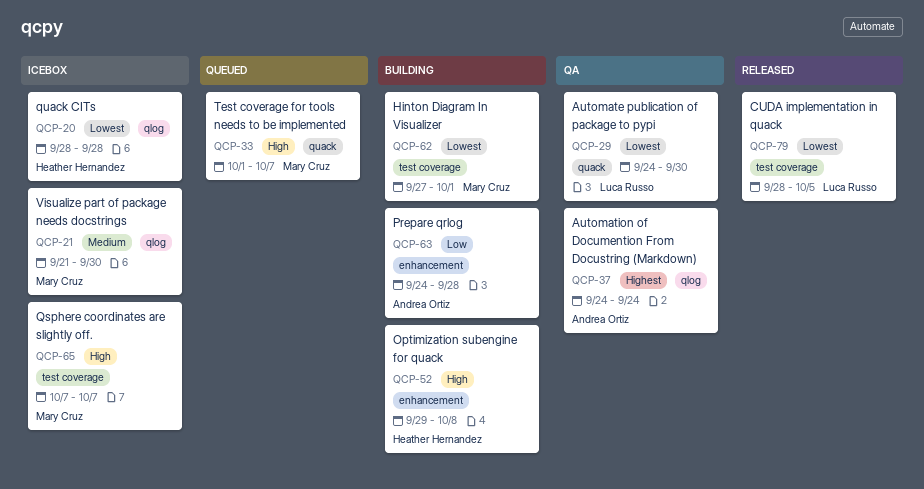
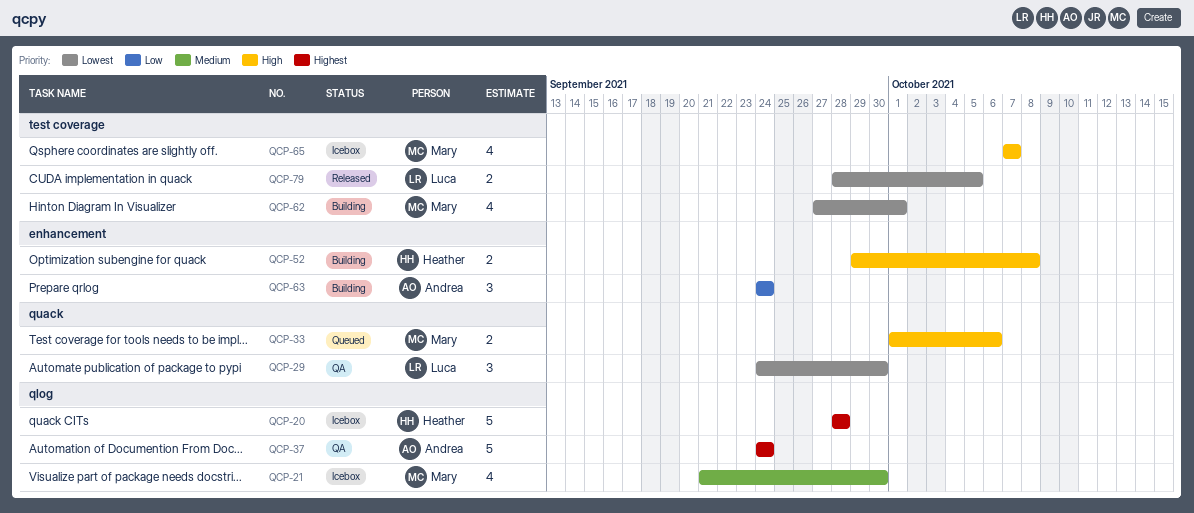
QCP-20, priority: Lowest -> Highest
QCP-33, due: Oct 7 -> Oct 6
QCP-63, due: Sep 28 -> Sep 24

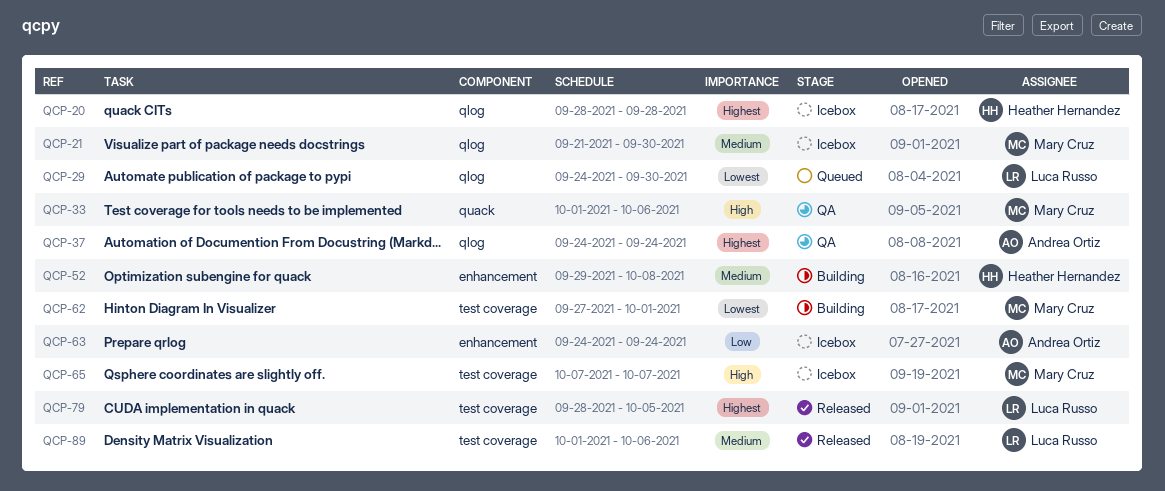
QCP-29, status: QA -> Queued
QCP-29, label: quack -> qlog
QCP-33, status: Queued -> QA
QCP-52, priority: High -> Medium
QCP-63, status: Building -> Icebox
QCP-79, priority: Lowest -> Highest
QCP-89: none -> present

